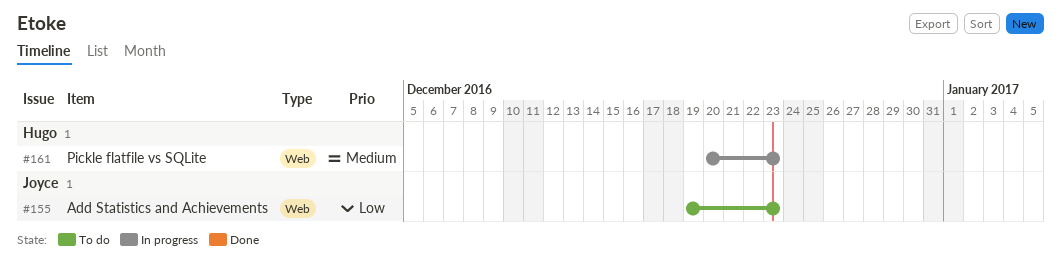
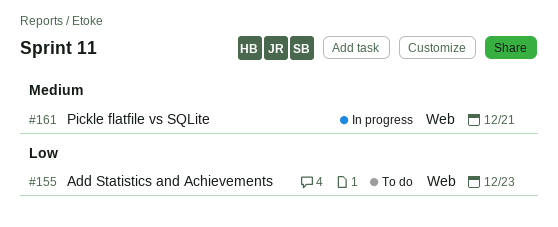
#161, due: Dec 23 -> Dec 21

